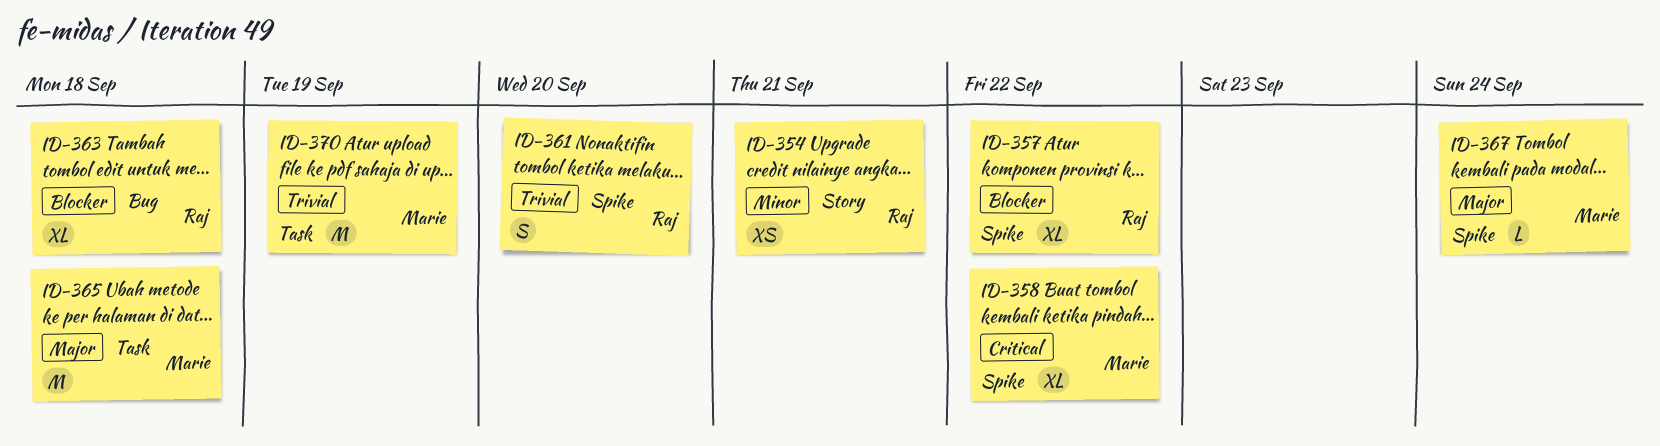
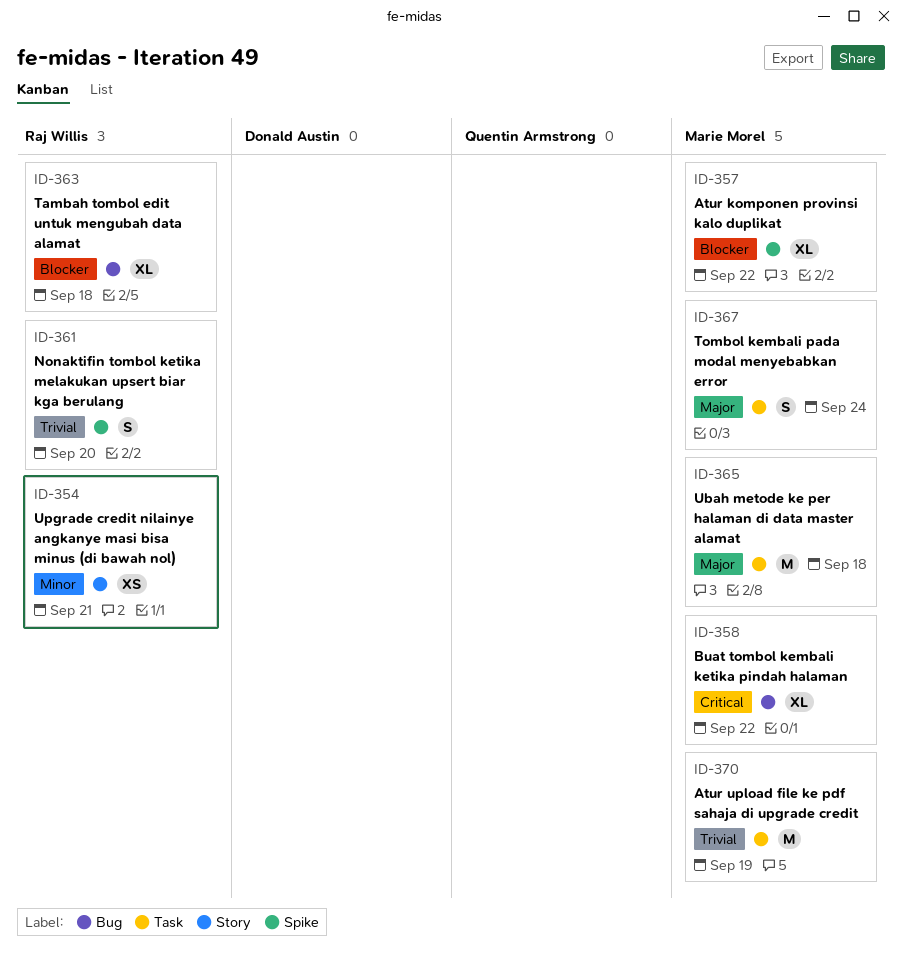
ID-357, owner: Raj Willis -> Marie Morel
ID-358, label: Spike -> Bug
ID-367, label: Spike -> Task
ID-367, estimate: L -> S

